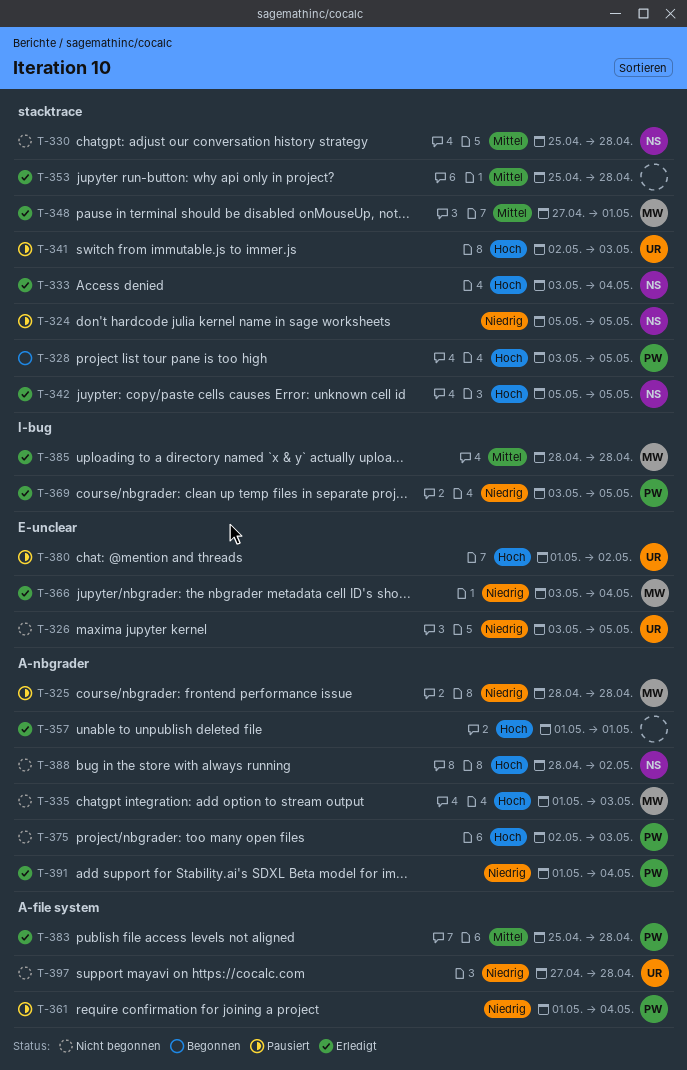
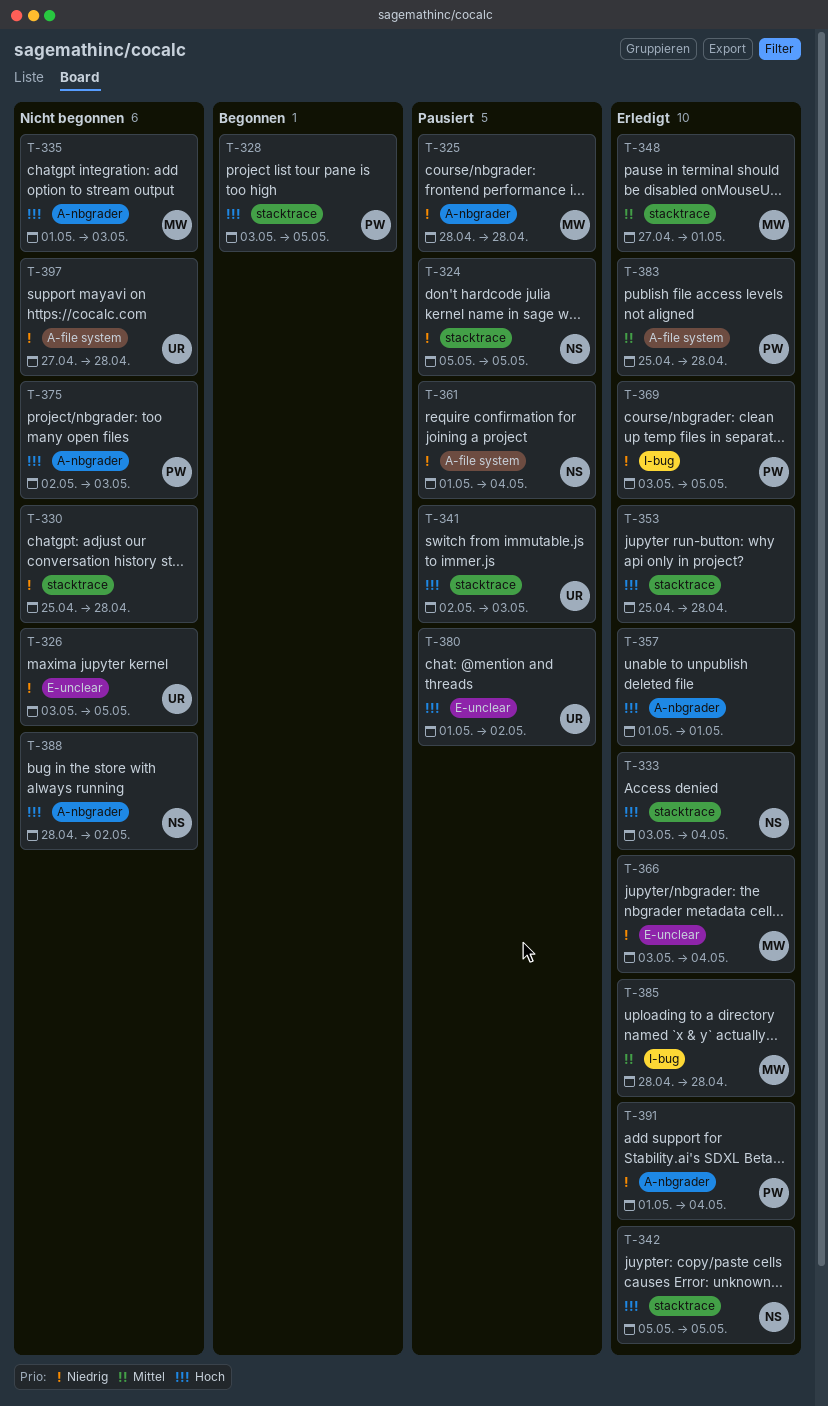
T-330, owner: NS -> none
T-330, priority: Mittel -> Niedrig
T-353, priority: Mittel -> Hoch
T-361, owner: PW -> NS

